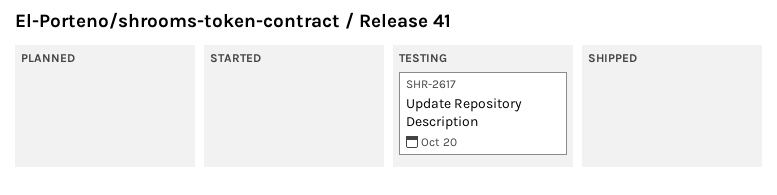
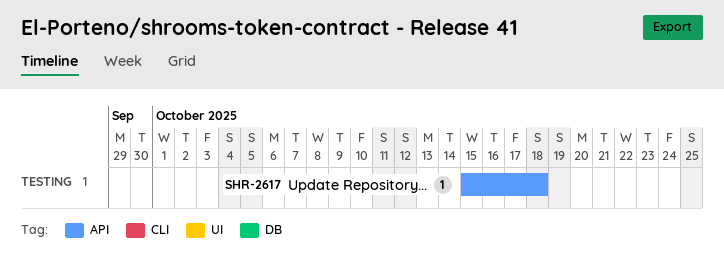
SHR-2617, due: Oct 20 -> Oct 18

